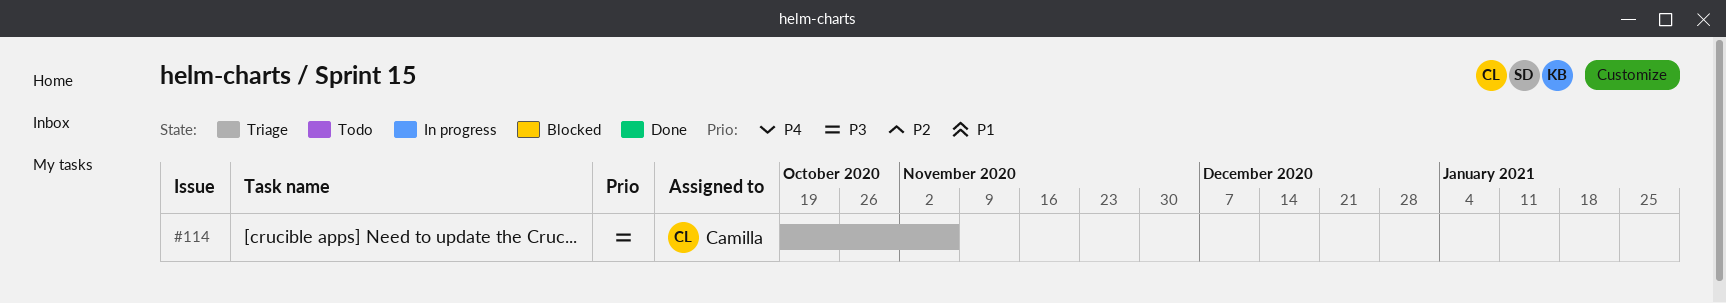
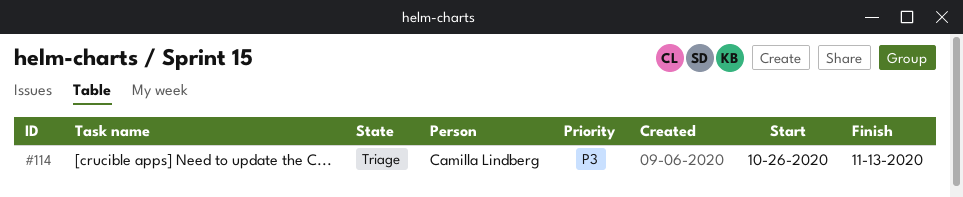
#114, start: Oct 19 -> Oct 26
#114, due: Nov 6 -> Nov 13

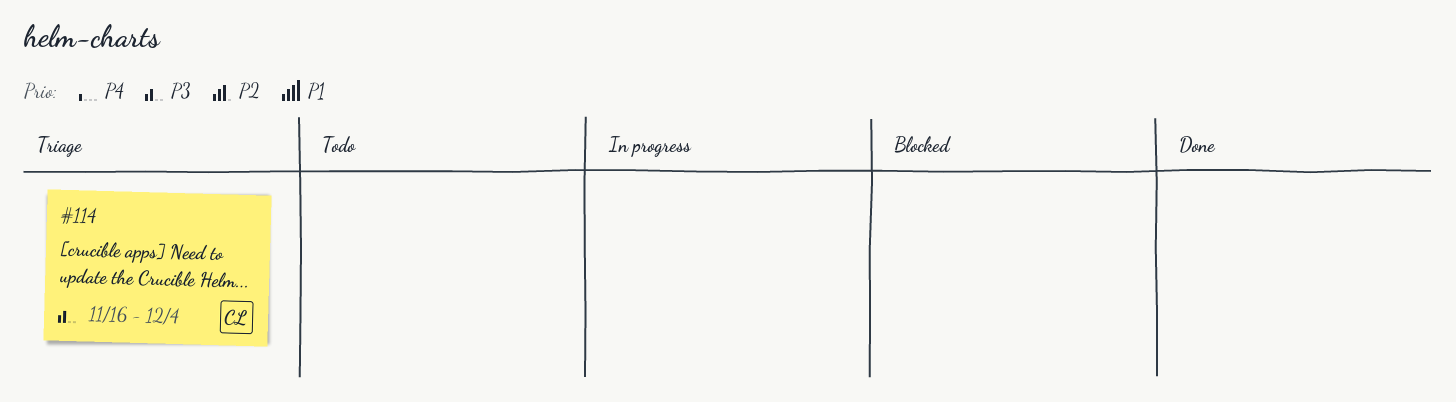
#114, start: Oct 26 -> Nov 16
#114, due: Nov 13 -> Dec 4

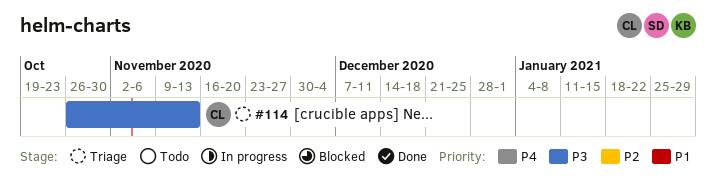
#114, start: Nov 16 -> Oct 26
#114, due: Dec 4 -> Nov 13

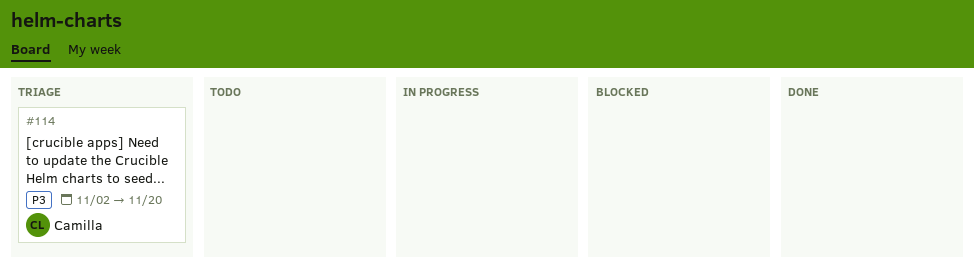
#114, start: Oct 26 -> Nov 2
#114, due: Nov 13 -> Nov 20

